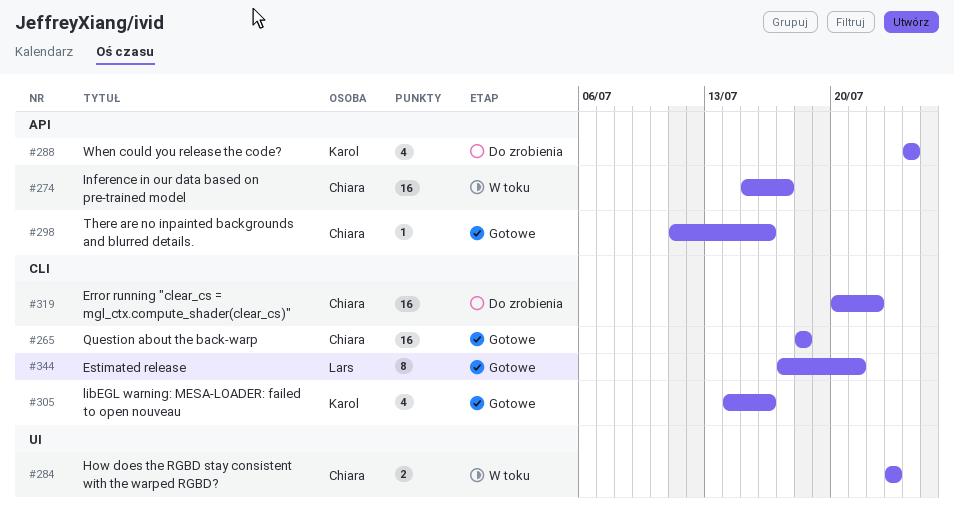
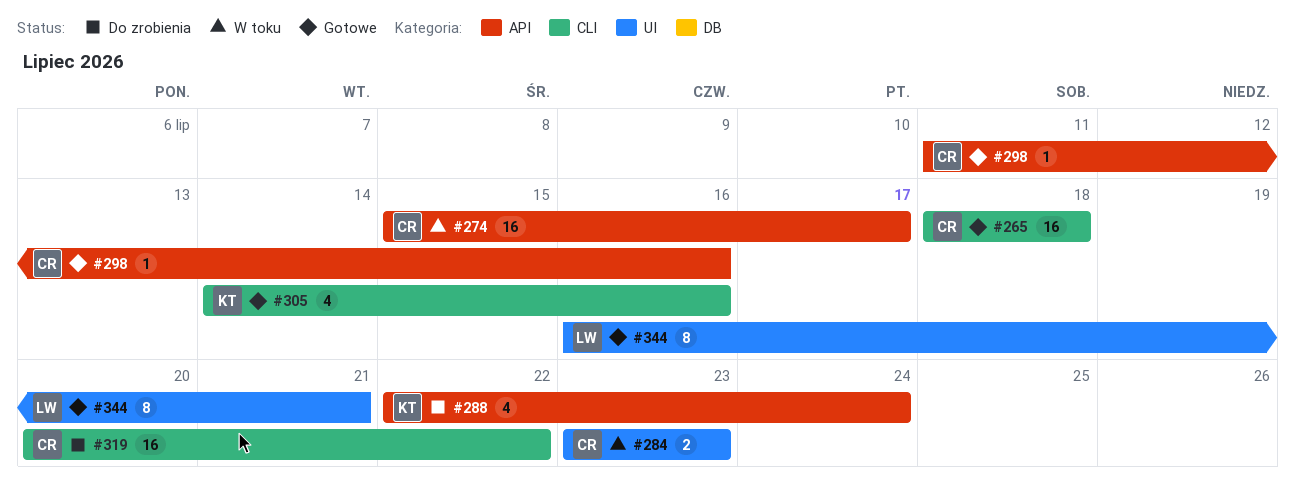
#288, start: Jul 24 -> Jul 22
#344, label: CLI -> UI
#344, start: Jul 17 -> Jul 16

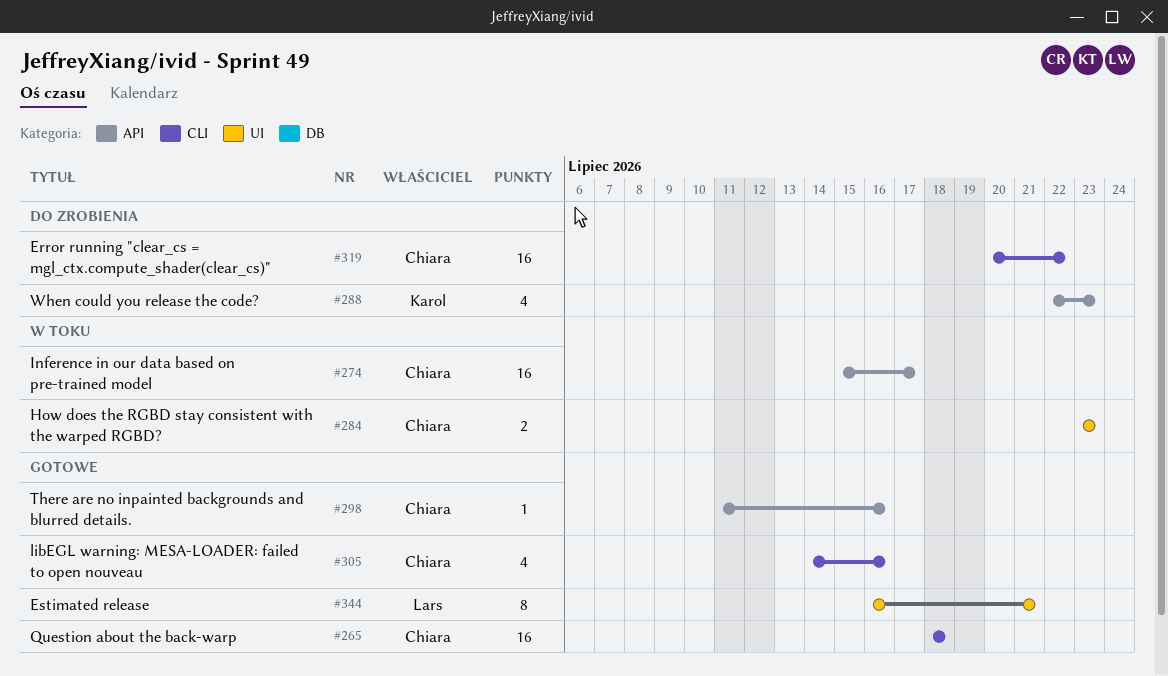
#288, due: Jul 24 -> Jul 23
#305, owner: Karol -> Chiara

